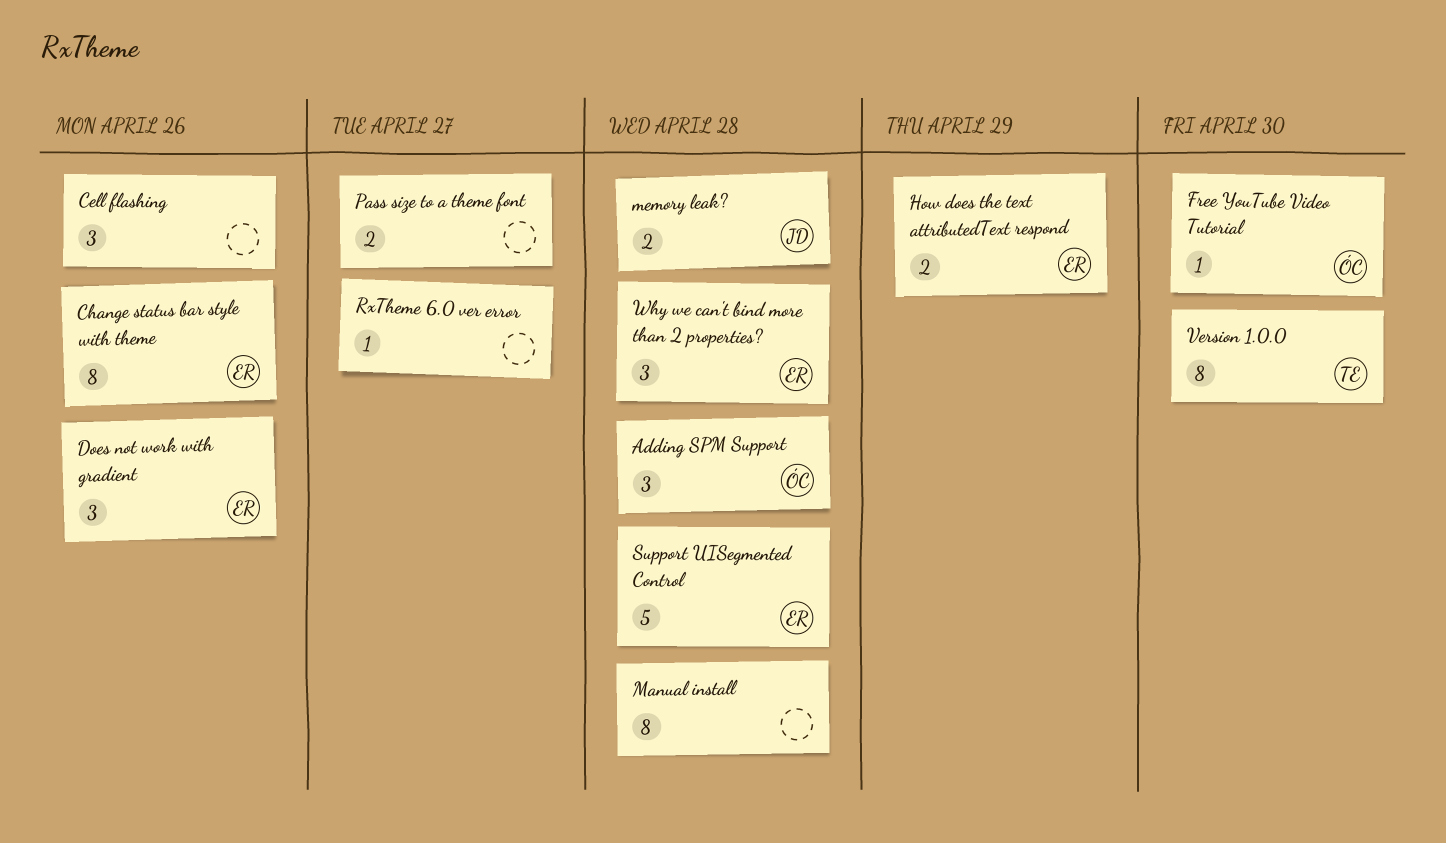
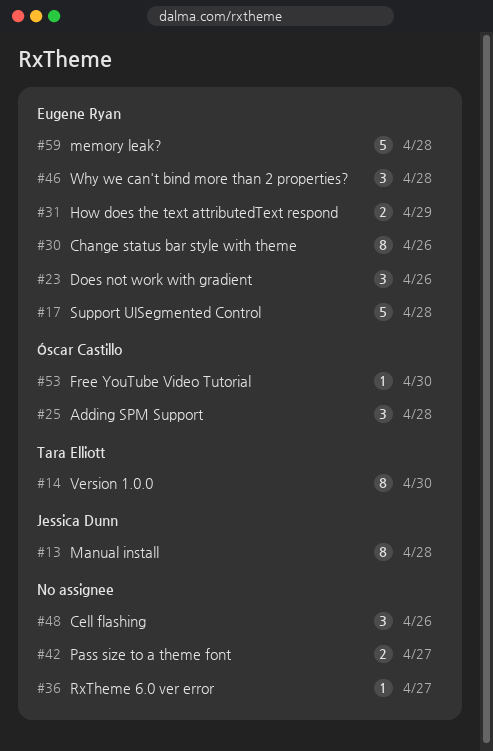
Manual install, owner: none -> Jessica Dunn
memory leak?, owner: Jessica Dunn -> Eugene Ryan
memory leak?, estimate: 2 -> 5

